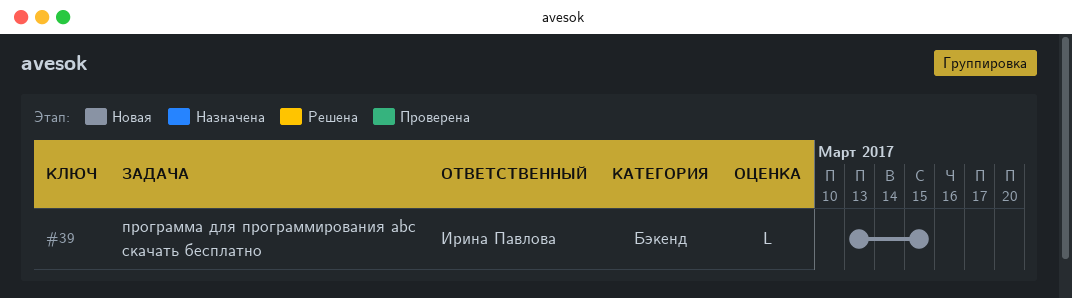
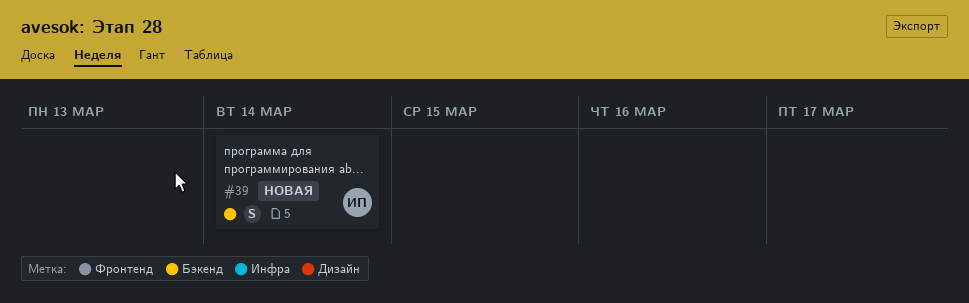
#39, estimate: L -> S
#39, due: Mar 15 -> Mar 14

